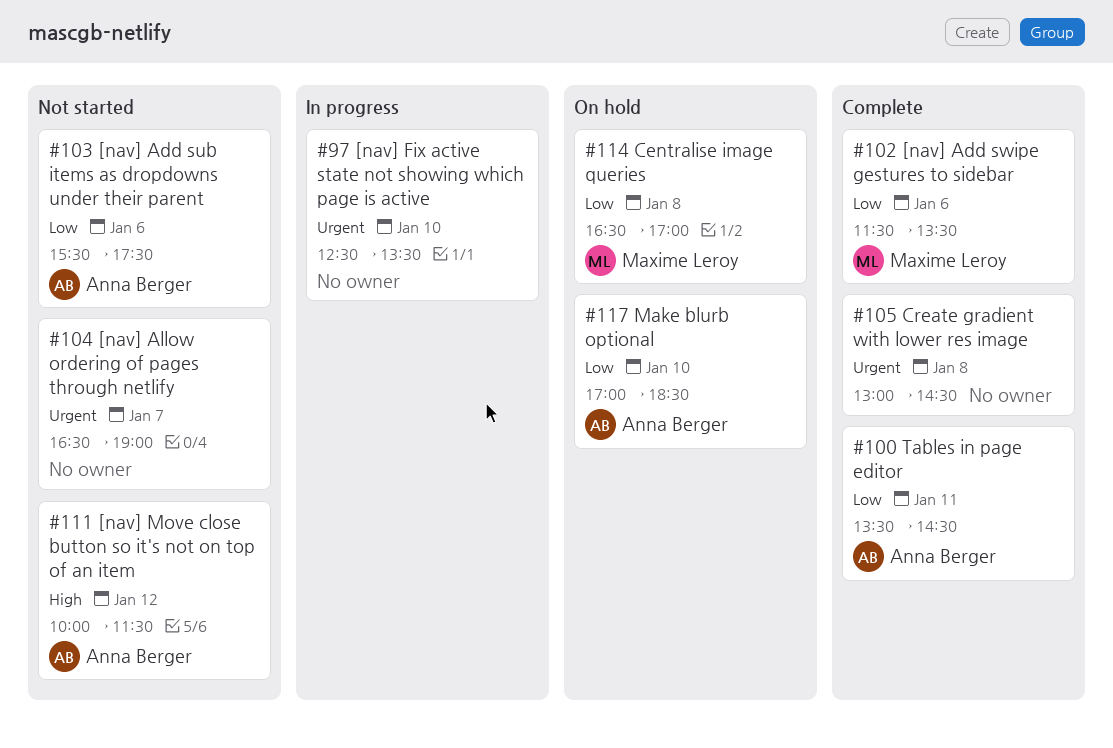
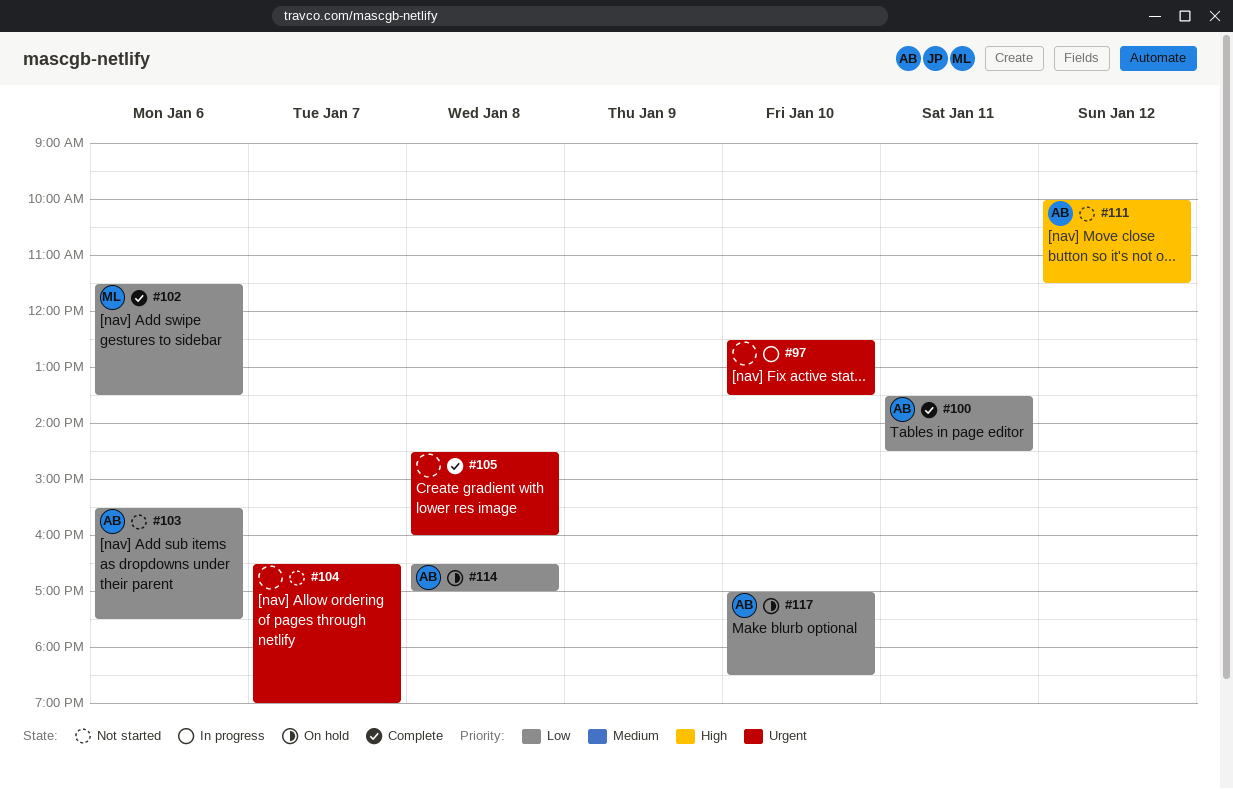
#105, begins: 13:00 -> 14:30
#105, ends: 14:30 -> 16:00
#114, owner: Maxime Leroy -> Anna Berger

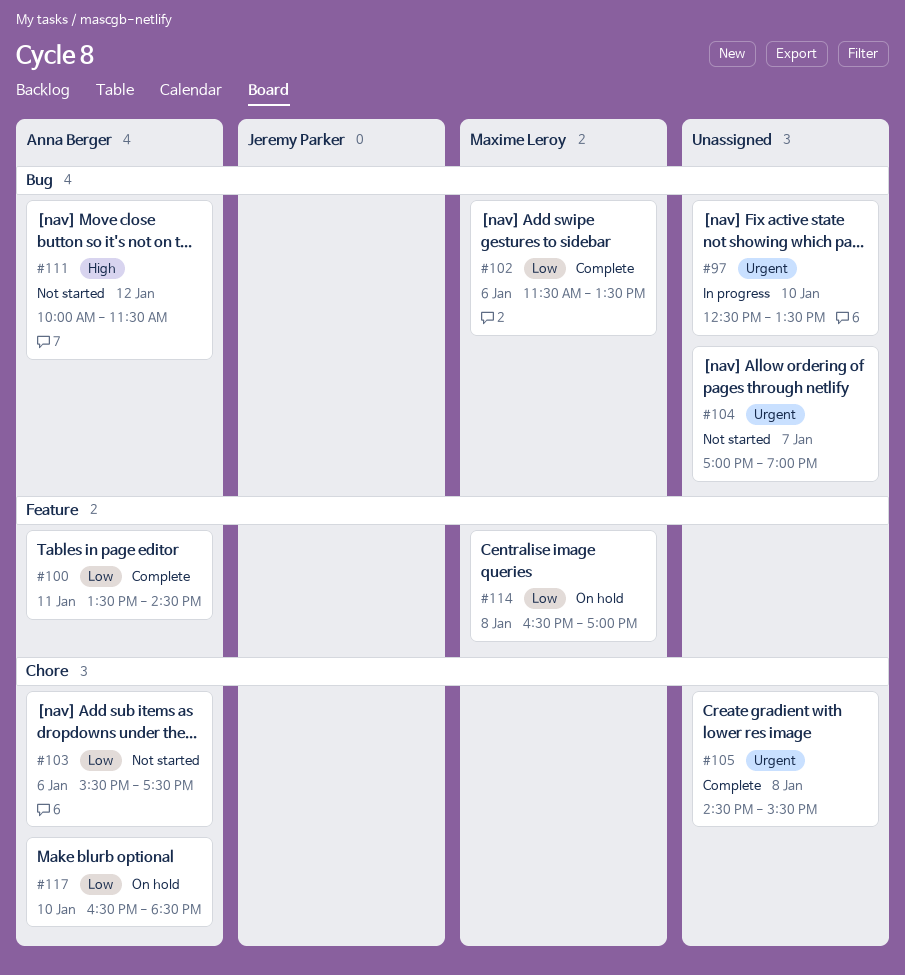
#104, begins: 16:30 -> 17:00
#105, ends: 16:00 -> 15:30
#114, owner: Anna Berger -> Maxime Leroy
#117, begins: 17:00 -> 16:30

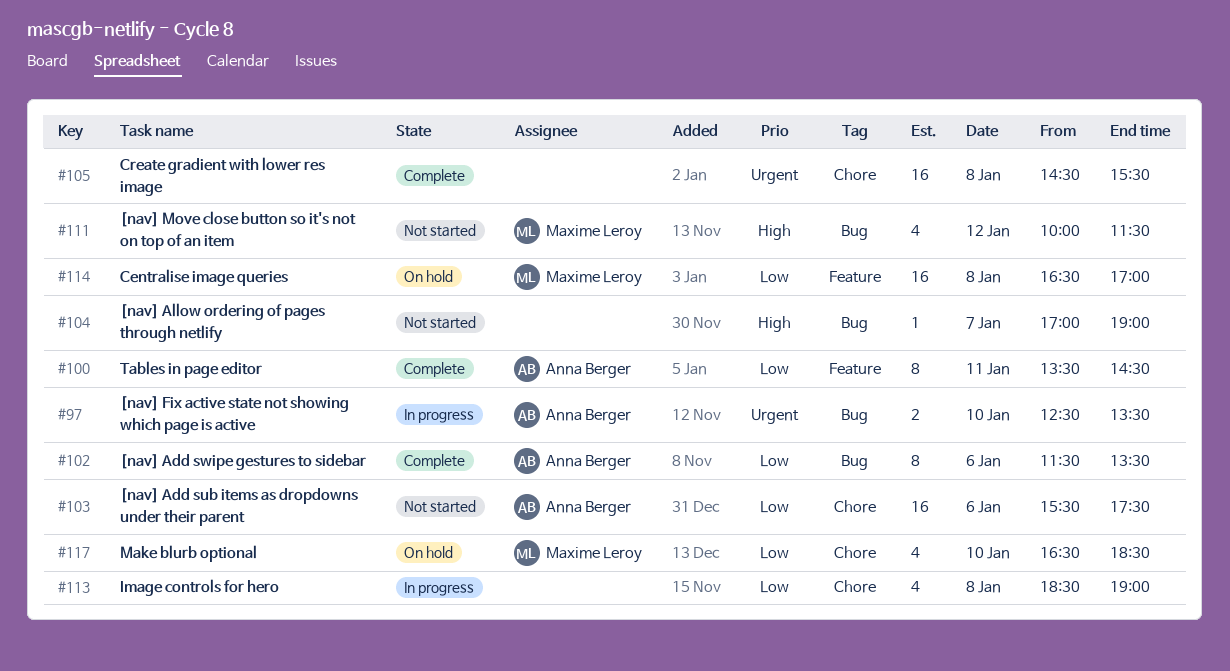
#97, owner: none -> Anna Berger
#102, owner: Maxime Leroy -> Anna Berger
#104, priority: Urgent -> High
#111, owner: Anna Berger -> Maxime Leroy
#113: none -> present
#117, owner: Anna Berger -> Maxime Leroy

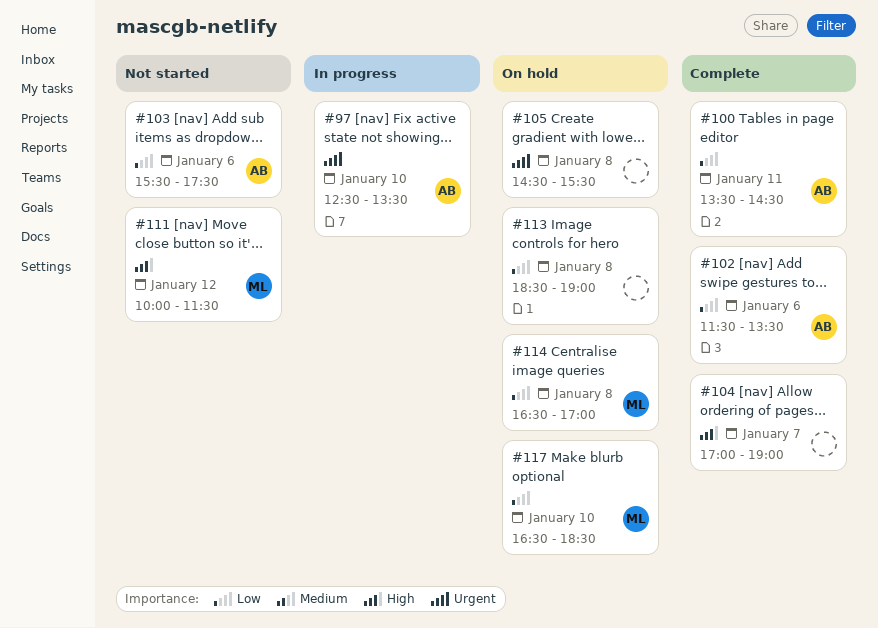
#104, status: Not started -> Complete
#105, status: Complete -> On hold
#113, status: In progress -> On hold

